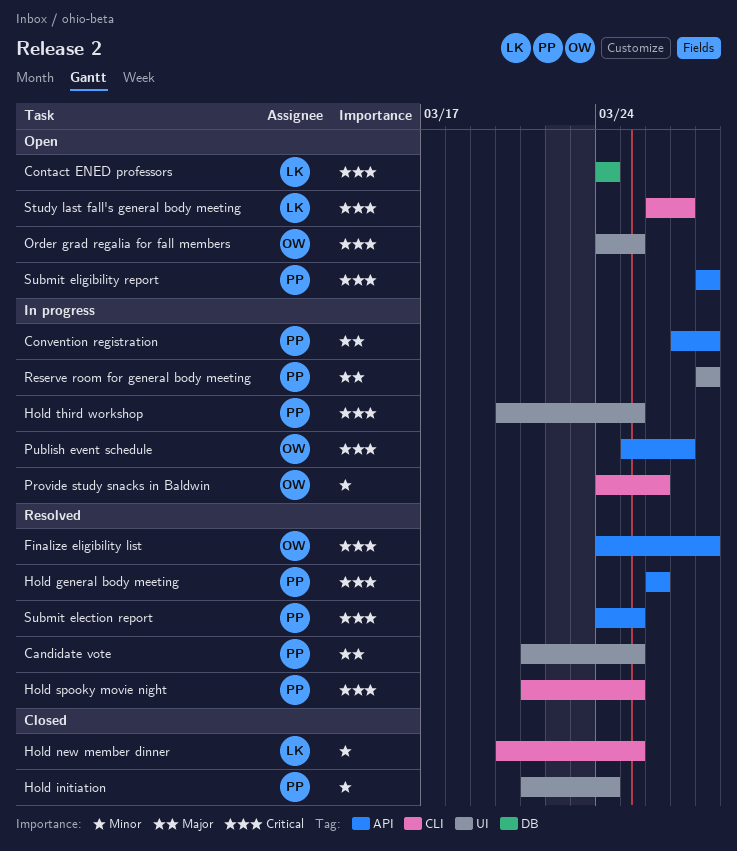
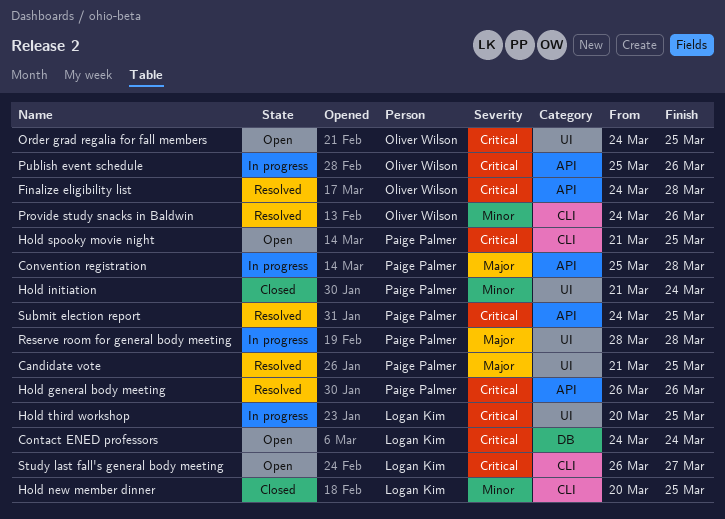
Convention registration, start: Mar 27 -> Mar 25
Hold spooky movie night, status: Resolved -> Open
Hold third workshop, owner: Paige Palmer -> Logan Kim
Provide study snacks in Baldwin, status: In progress -> Resolved
Publish event schedule, due: Mar 27 -> Mar 26
Submit eligibility report: present -> none

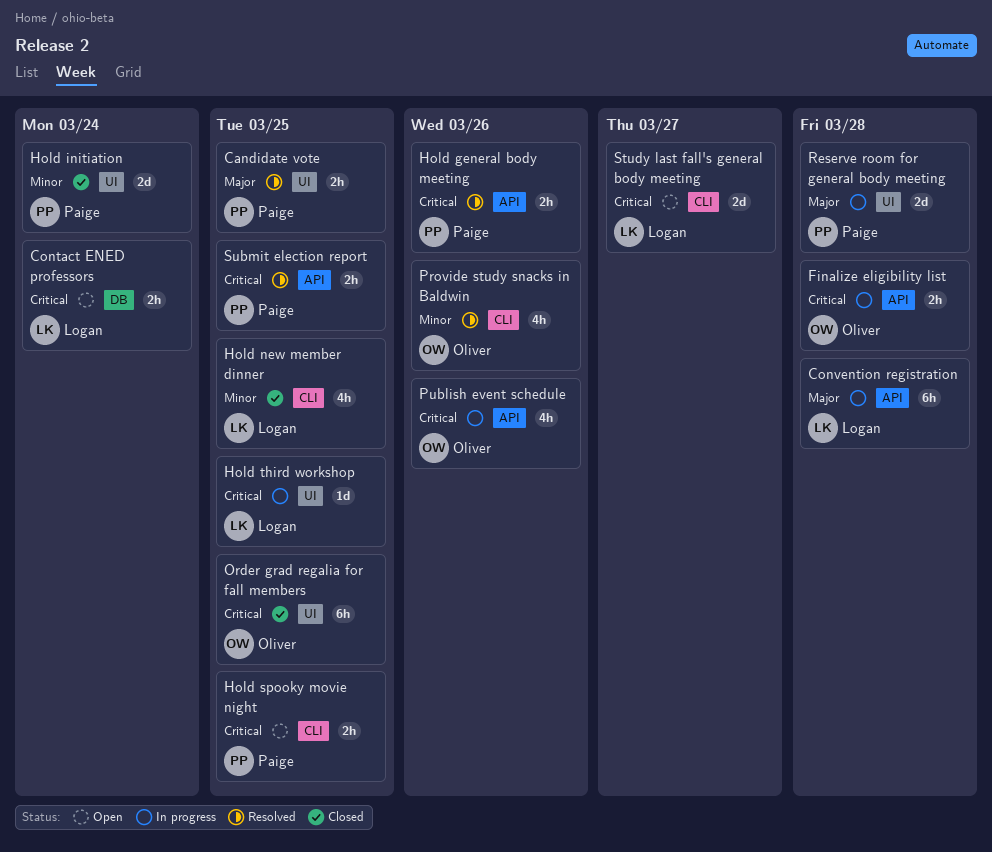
Convention registration, owner: Paige Palmer -> Logan Kim
Finalize eligibility list, status: Resolved -> In progress
Order grad regalia for fall members, status: Open -> Closed

